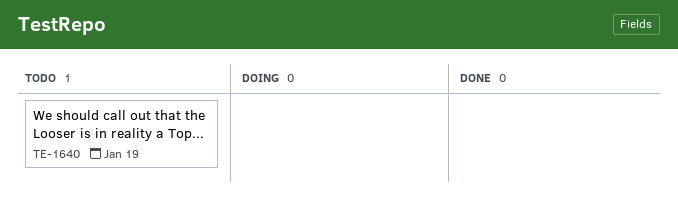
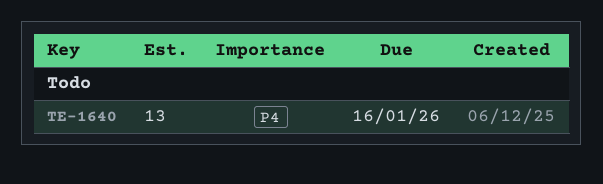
TE-1640, due: Jan 19 -> Jan 16

